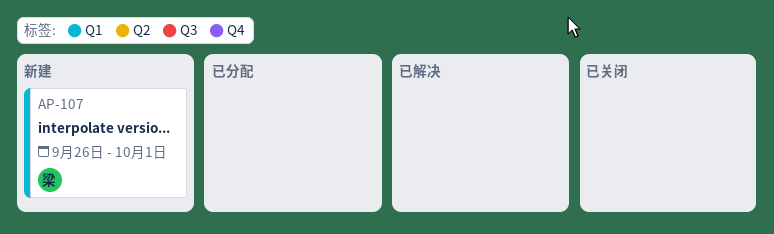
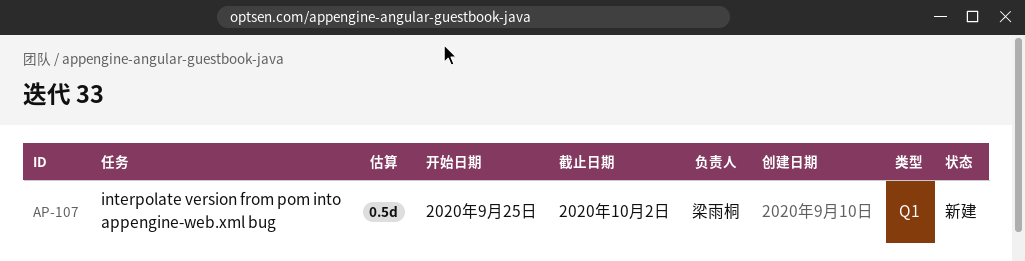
AP-107, start: Sep 26 -> Sep 25
AP-107, due: Oct 1 -> Oct 2

